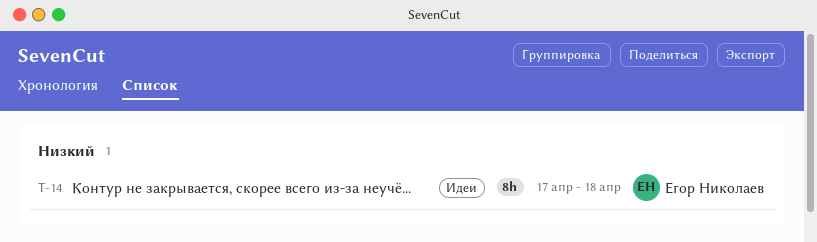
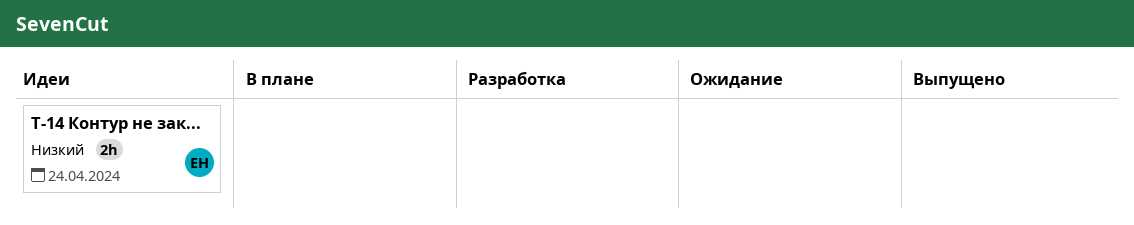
T-14, estimate: 8h -> 2h
T-14, due: Apr 18 -> Apr 24

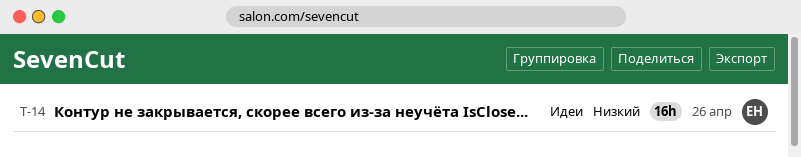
T-14, estimate: 2h -> 16h
T-14, due: Apr 24 -> Apr 26

